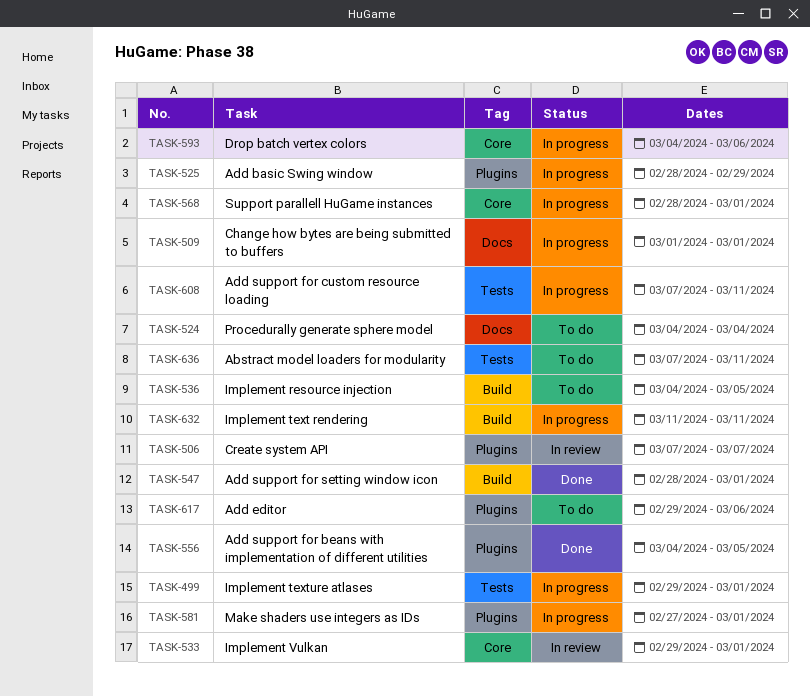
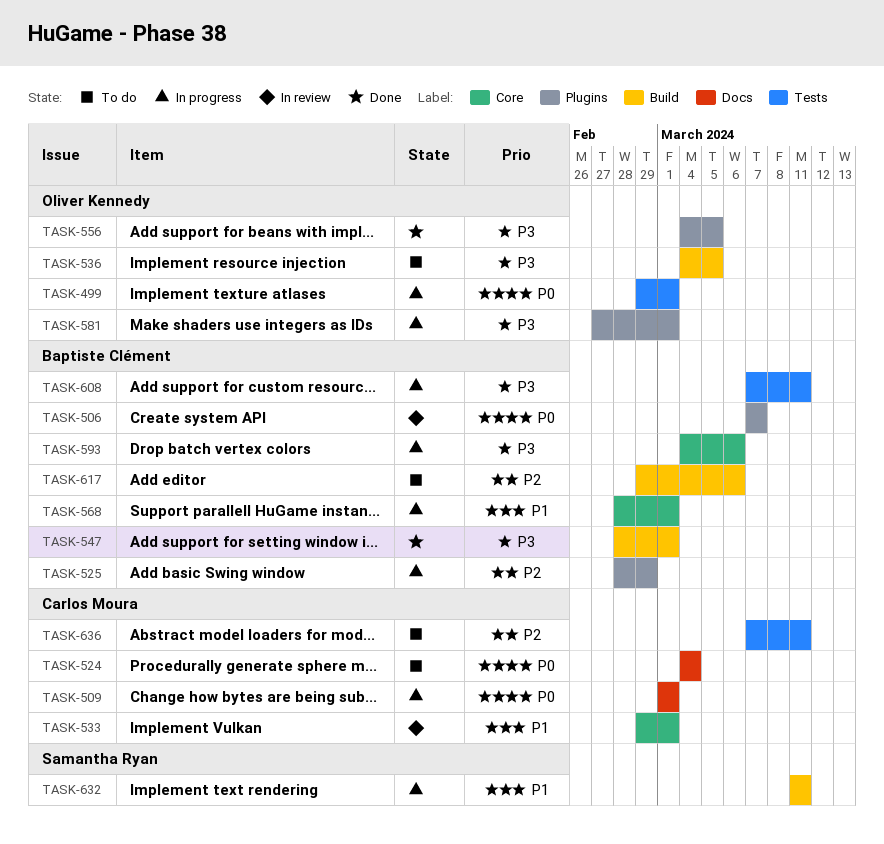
TASK-617, label: Plugins -> Build

